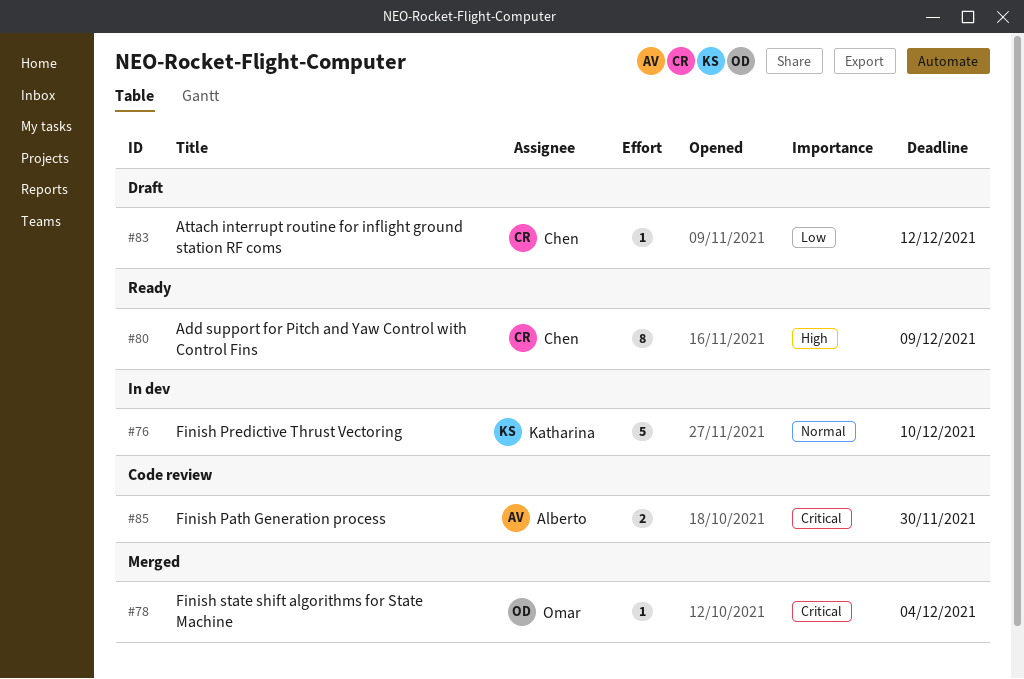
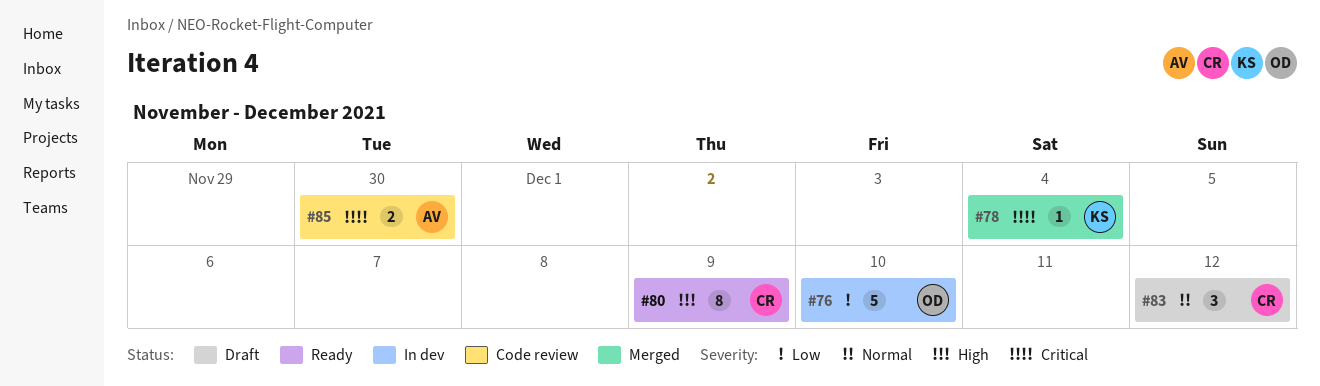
#76, owner: Katharina -> Omar
#76, priority: Normal -> Low
#78, owner: Omar -> Katharina
#83, priority: Low -> Normal
#83, estimate: 1 -> 3

